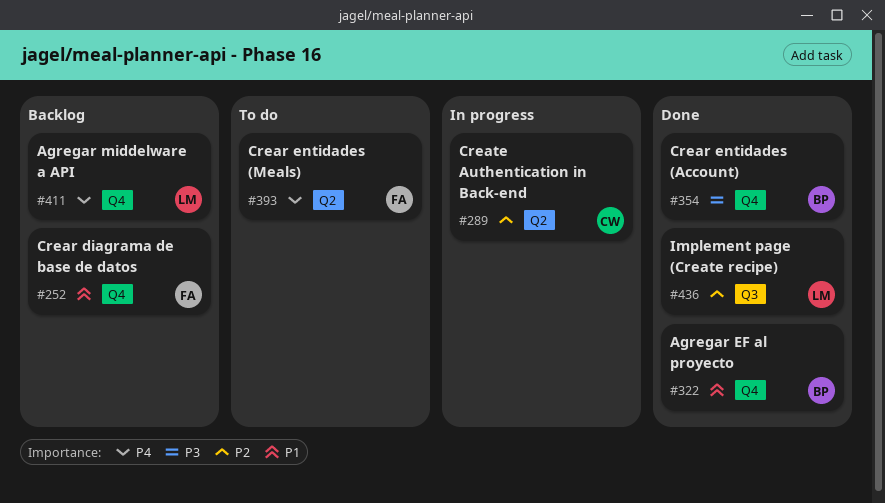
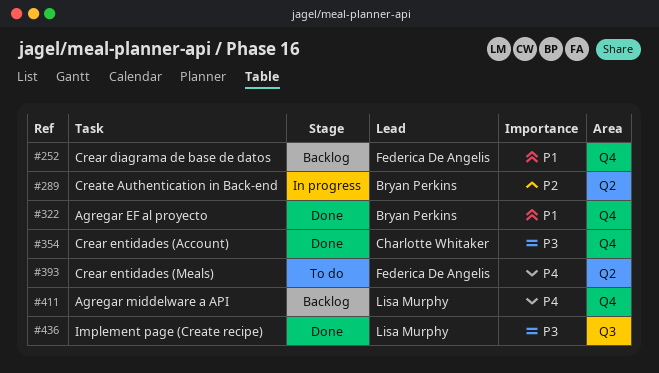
#289, owner: Charlotte Whitaker -> Bryan Perkins
#354, owner: Bryan Perkins -> Charlotte Whitaker
#436, priority: P2 -> P3

